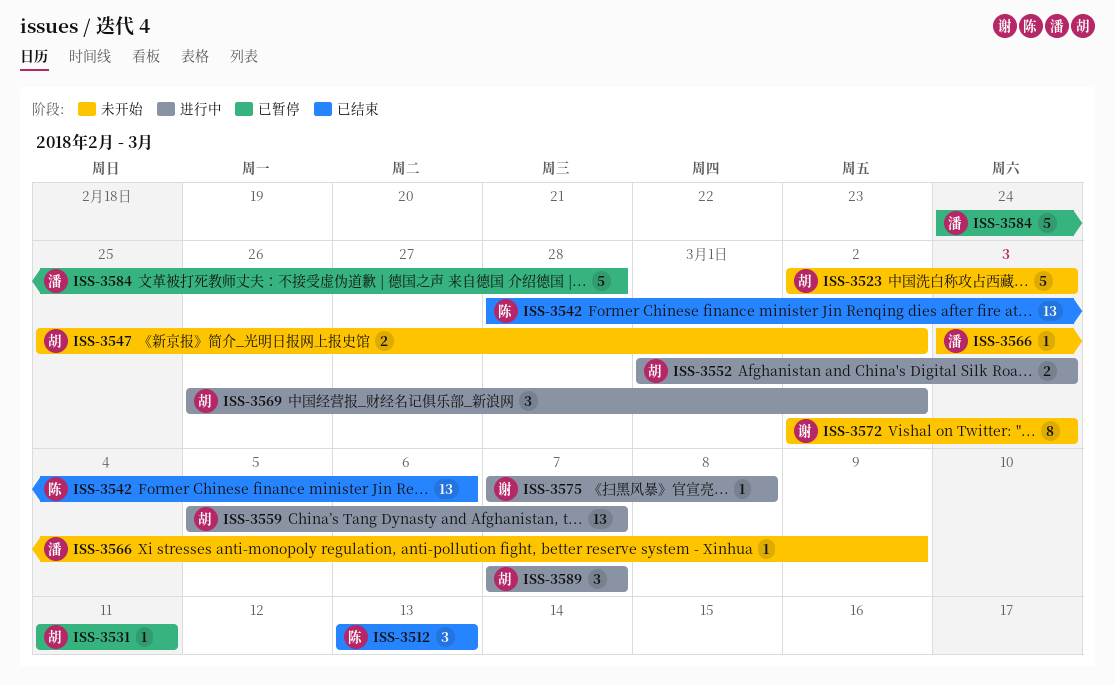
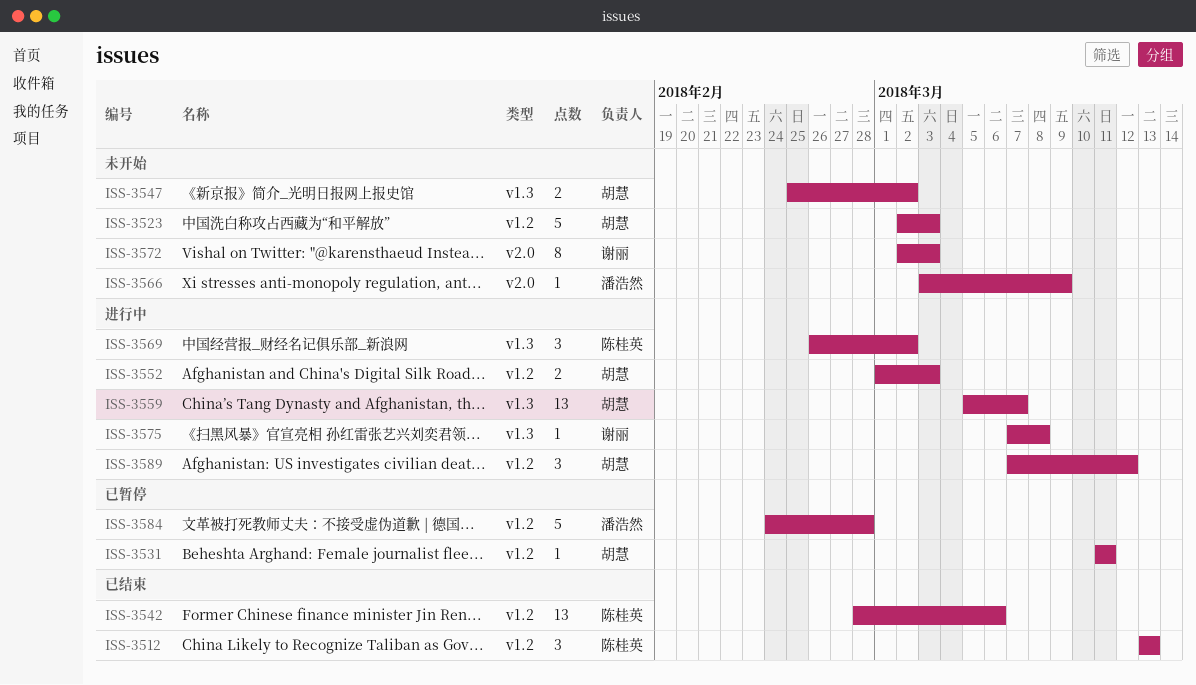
ISS-3569, owner: 胡慧 -> 陈桂英
ISS-3589, due: Mar 7 -> Mar 12

